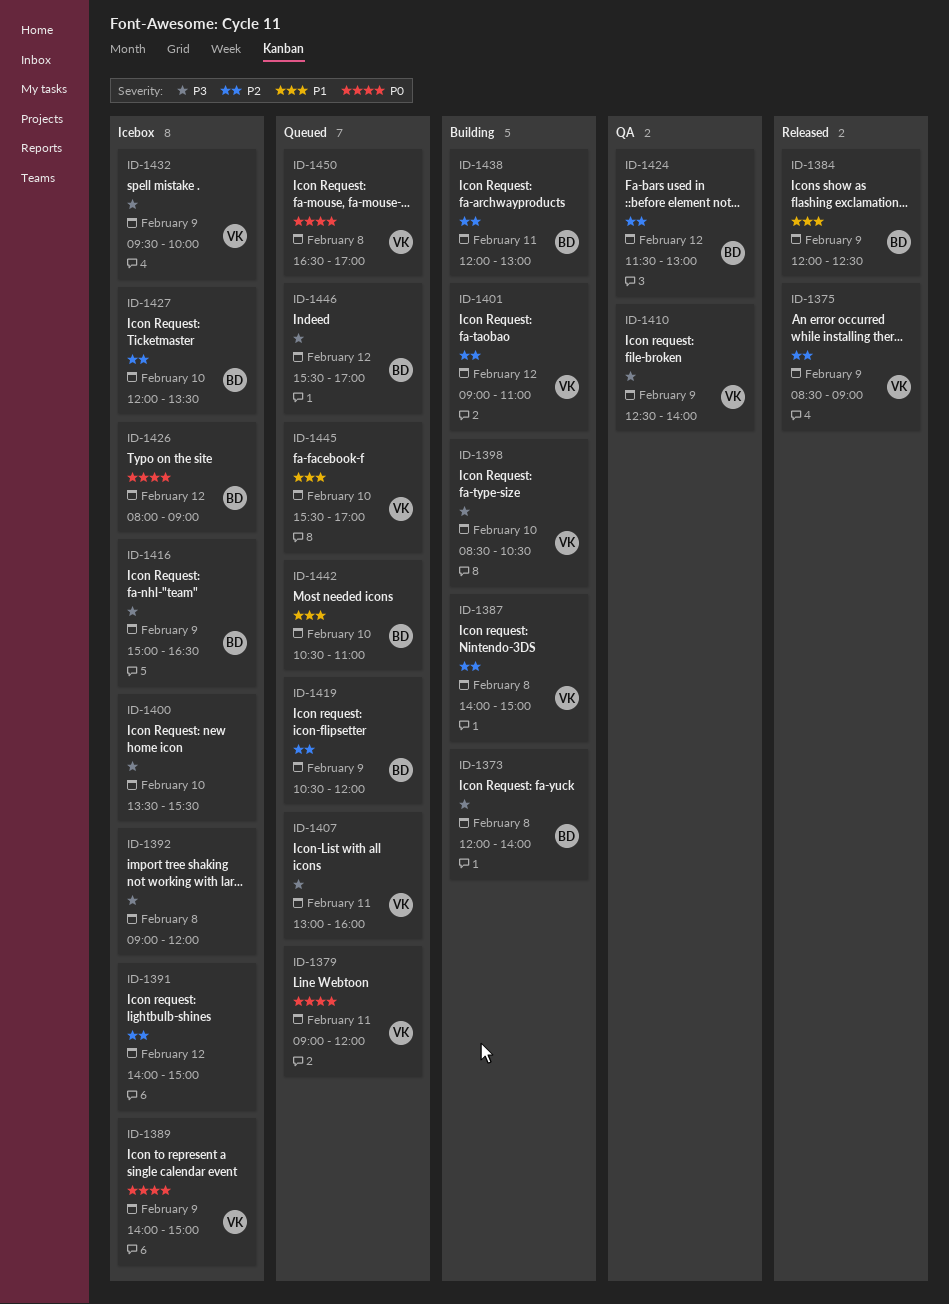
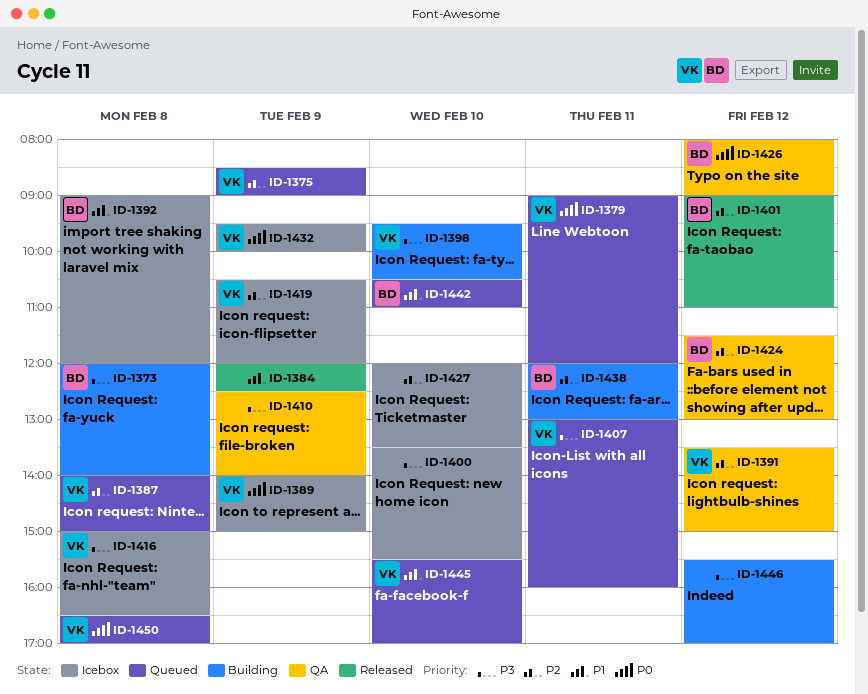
ID-1375, status: Released -> Queued
ID-1384, owner: BD -> none
ID-1387, status: Building -> Queued
ID-1391, status: Icebox -> QA
ID-1391, owner: none -> VK
ID-1391, begins: 14:00 -> 13:30
ID-1392, owner: none -> BD
ID-1392, priority: P3 -> P1
ID-1398, begins: 08:30 -> 09:30
ID-1401, status: Building -> Released
ID-1401, owner: VK -> BD
ID-1410, owner: VK -> none
ID-1416, owner: BD -> VK
ID-1416, day: Feb 9 -> Feb 8
ID-1419, status: Queued -> Icebox
ID-1419, owner: BD -> VK
ID-1426, status: Icebox -> QA
ID-1427, owner: BD -> none
ID-1432, priority: P3 -> P0
ID-1446, status: Queued -> Building
ID-1446, owner: BD -> none

